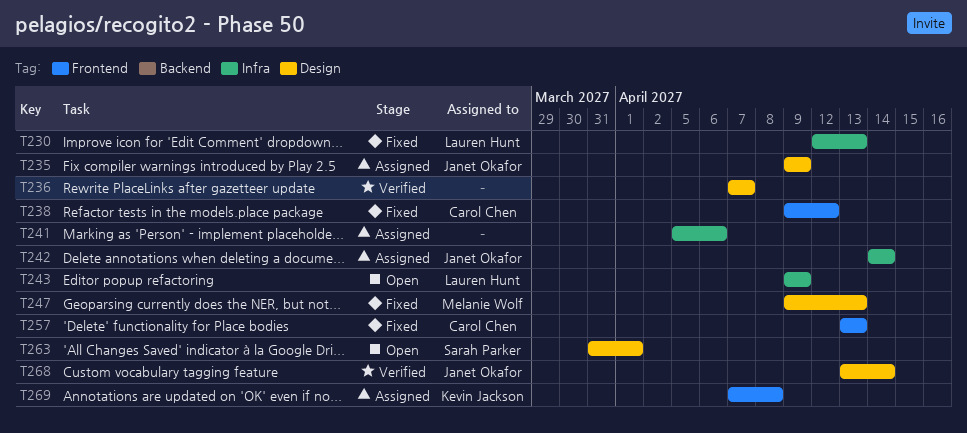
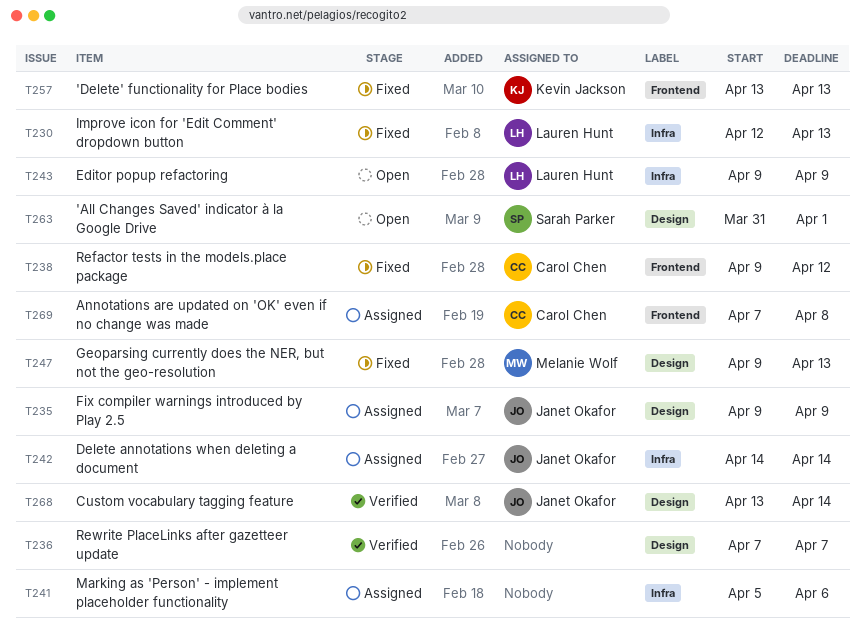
T257, owner: Carol Chen -> Kevin Jackson
T269, owner: Kevin Jackson -> Carol Chen

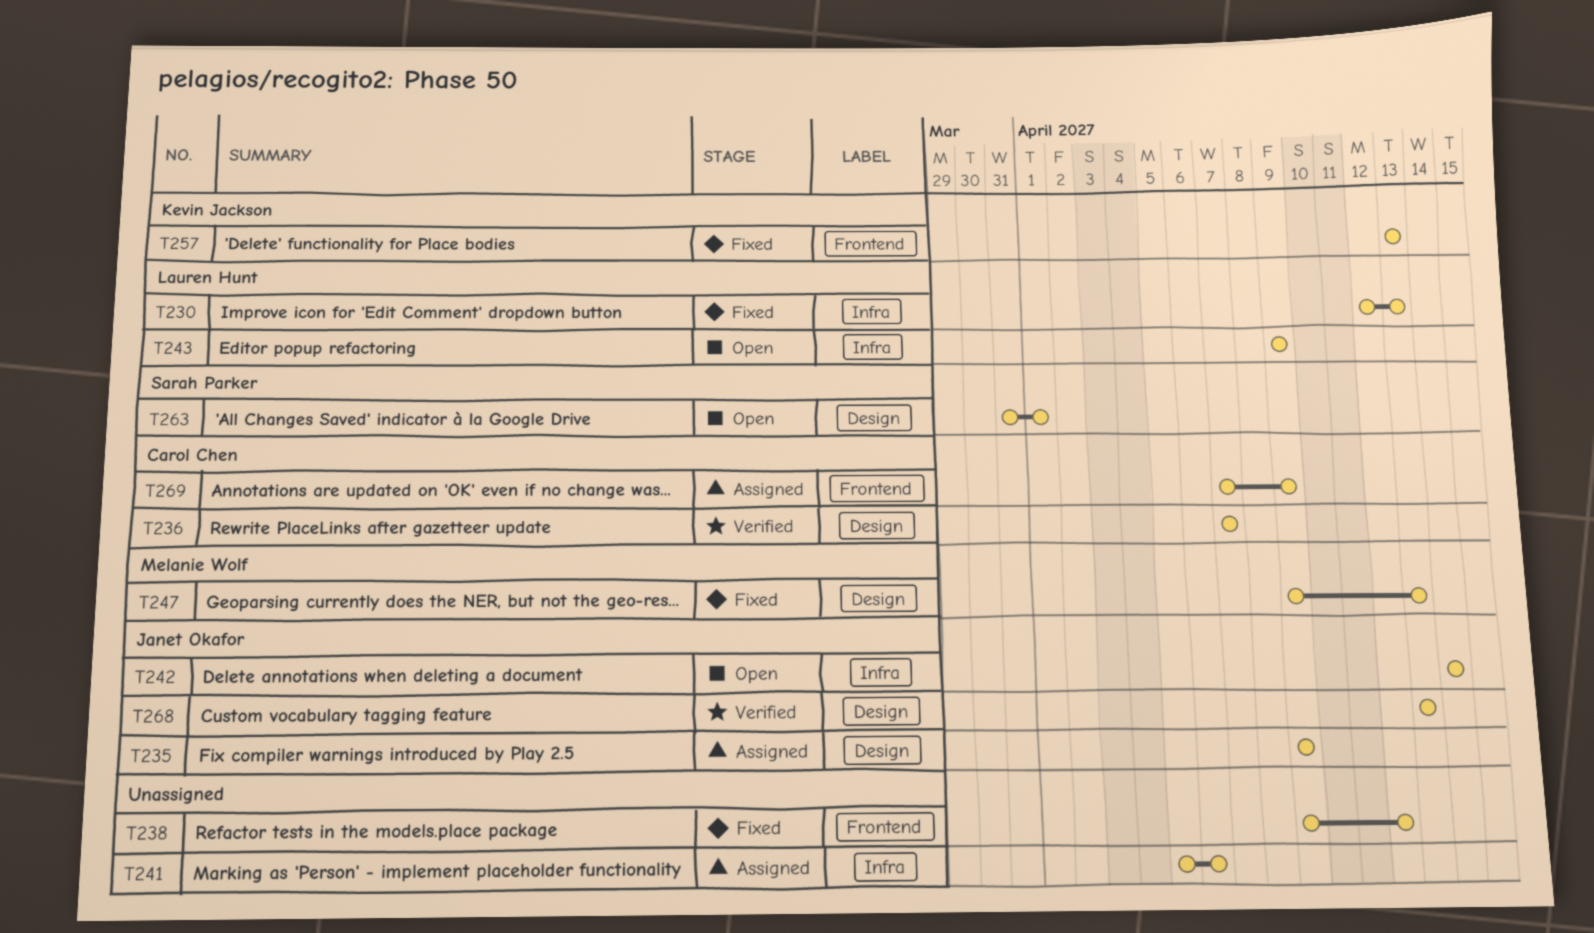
T236, owner: none -> Carol Chen
T238, owner: Carol Chen -> none
T242, status: Assigned -> Open
T268, due: Apr 14 -> Apr 13
T269, due: Apr 8 -> Apr 9

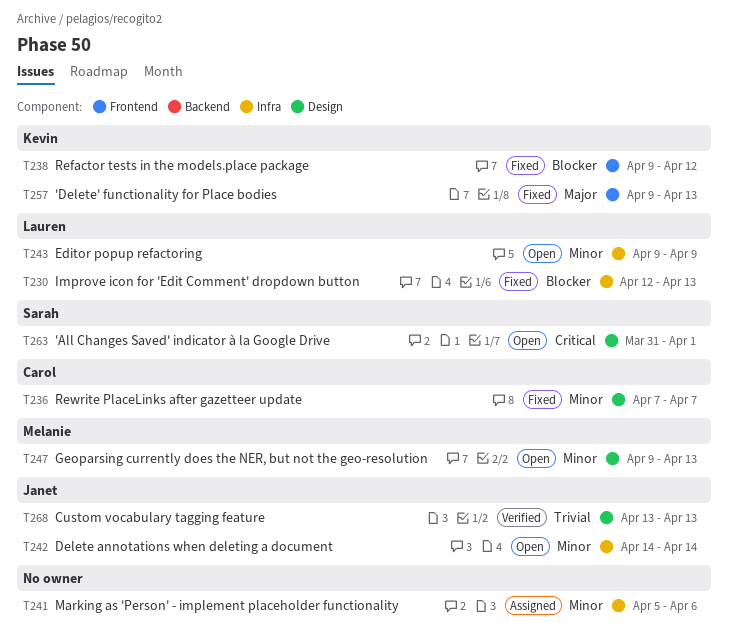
T235: present -> none
T236, status: Verified -> Fixed
T238, owner: none -> Kevin Jackson
T247, status: Fixed -> Open
T257, start: Apr 13 -> Apr 9
T269: present -> none

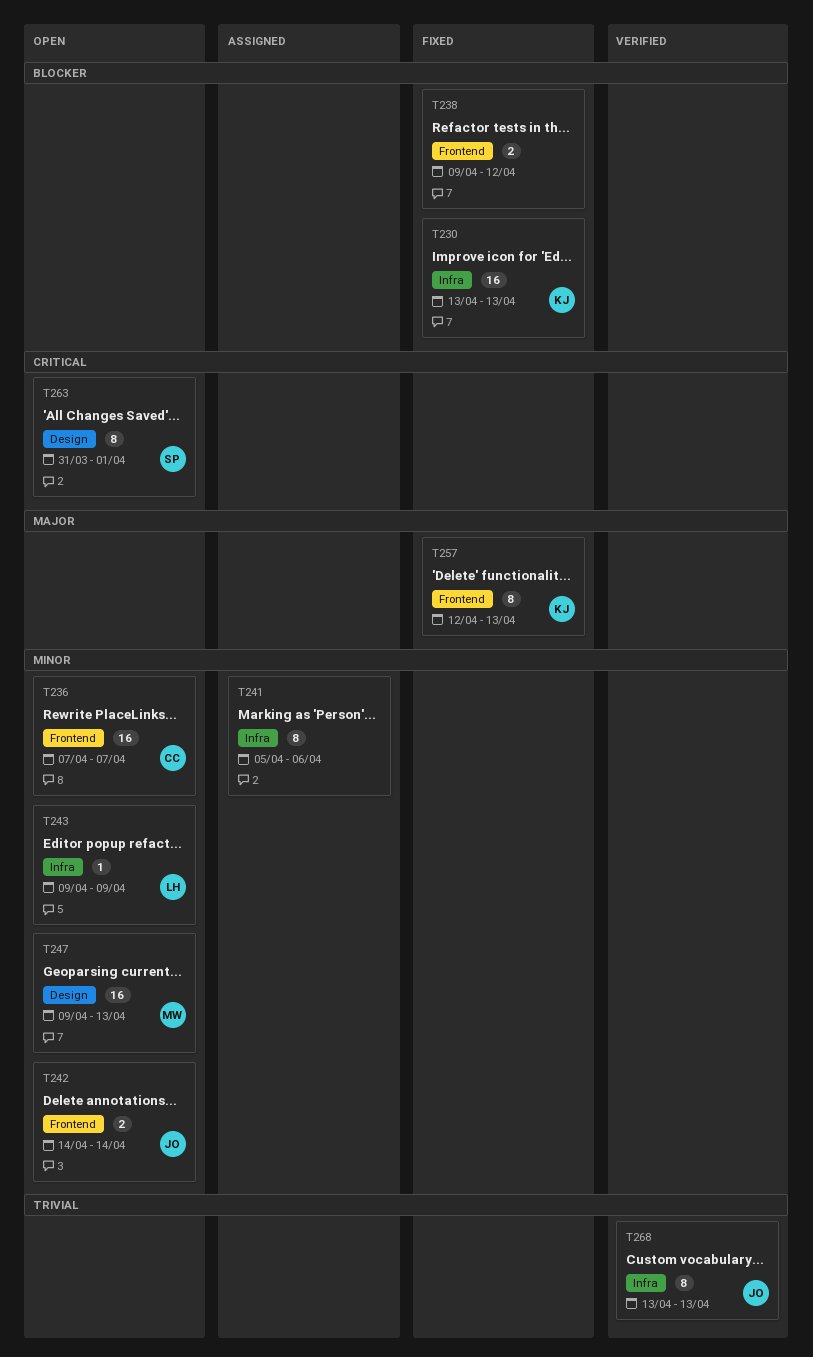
T230, owner: Lauren -> Kevin
T230, start: Apr 12 -> Apr 13
T236, status: Fixed -> Open
T236, label: Design -> Frontend
T238, owner: Kevin -> none
T242, label: Infra -> Frontend
T257, start: Apr 9 -> Apr 12
T268, label: Design -> Infra

